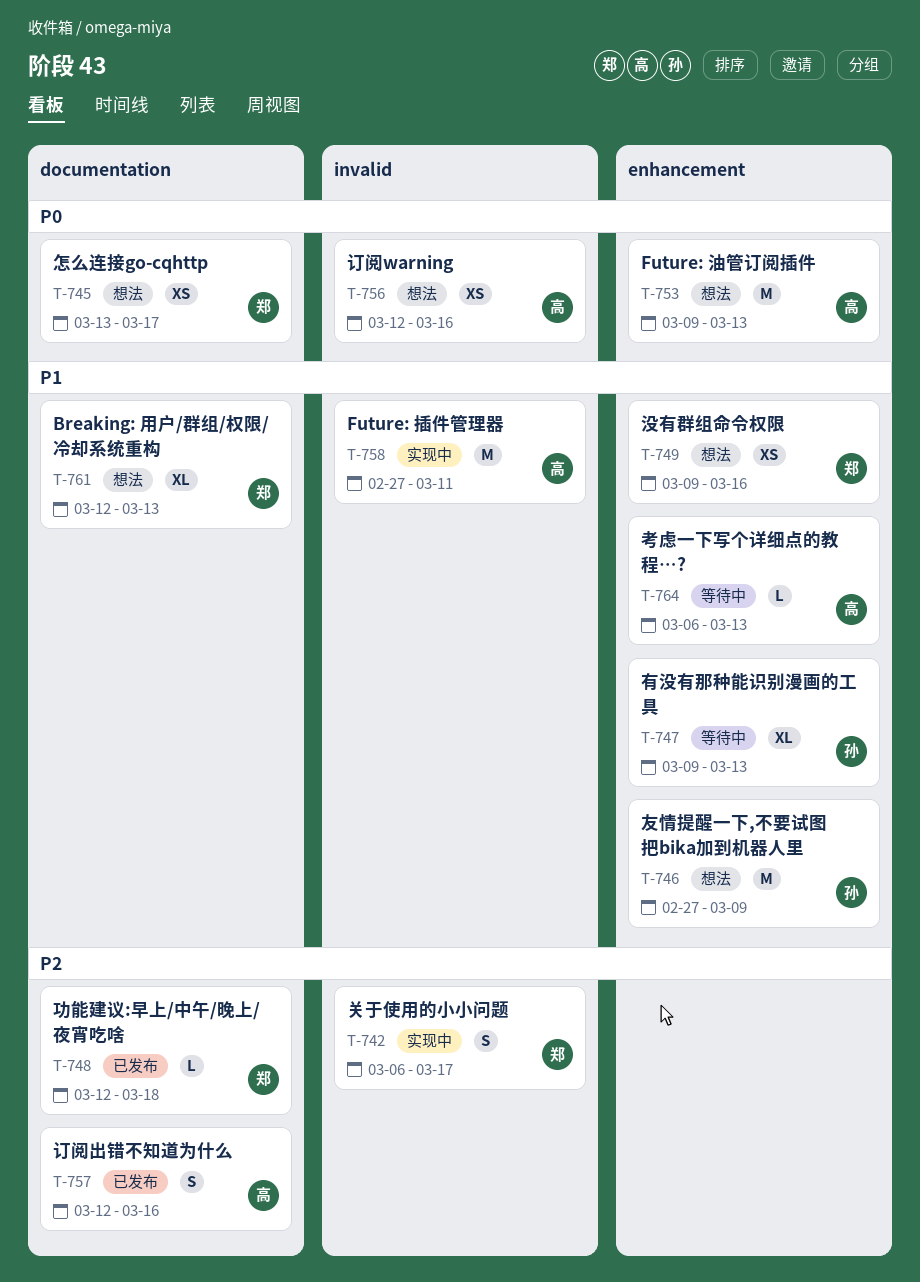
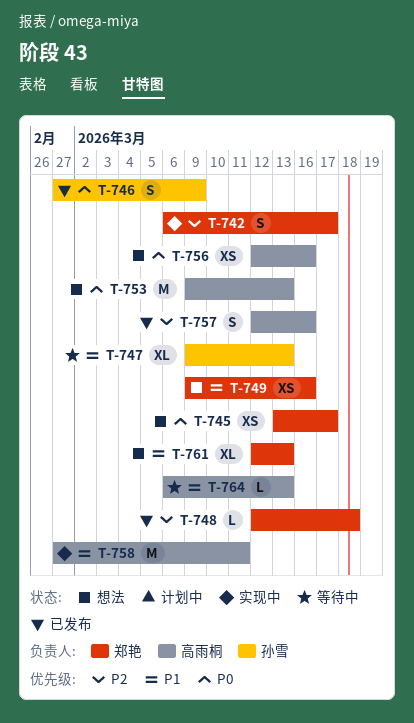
T-746, status: 想法 -> 已发布
T-746, priority: P1 -> P0
T-746, estimate: M -> S

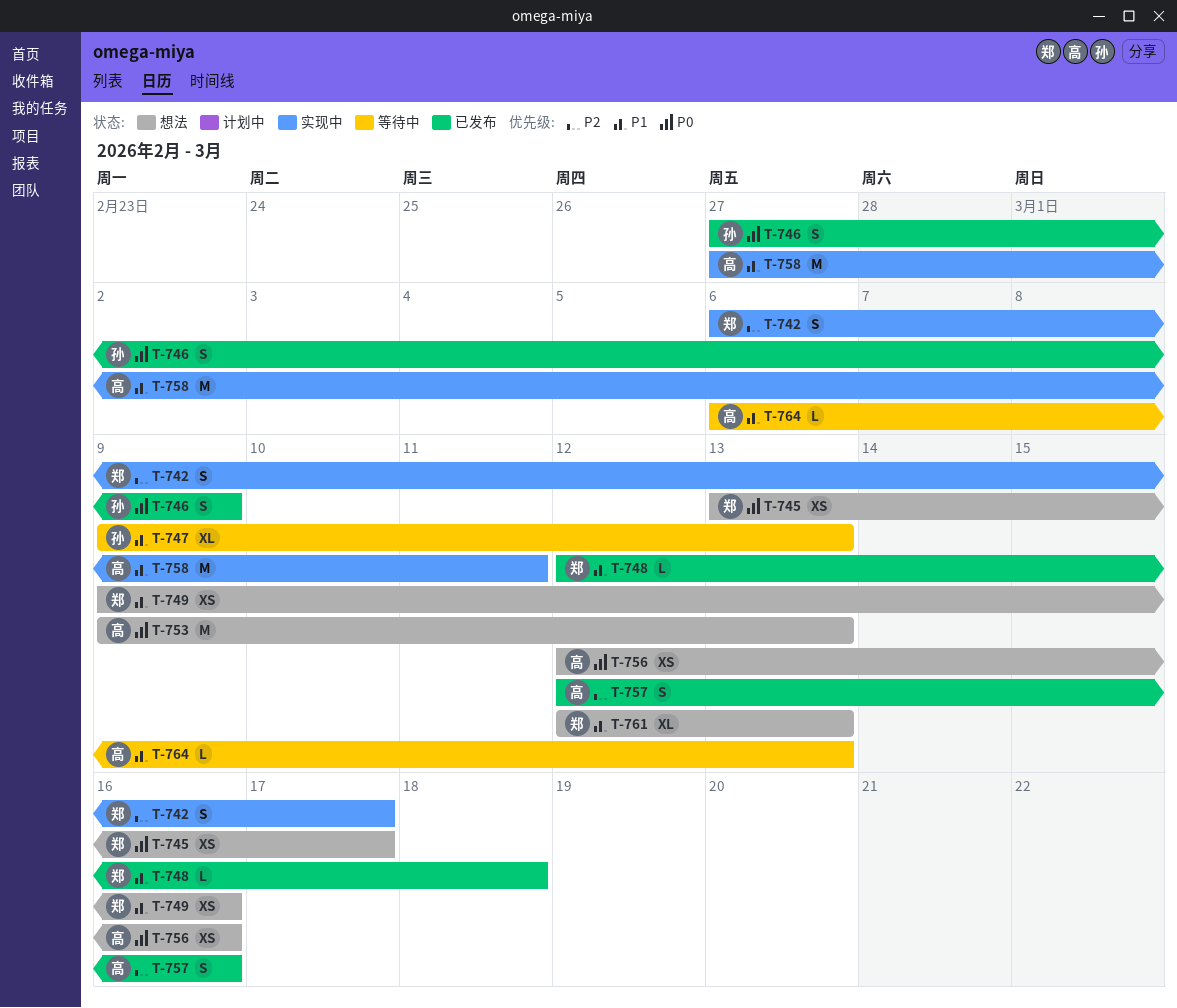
T-748, priority: P2 -> P1

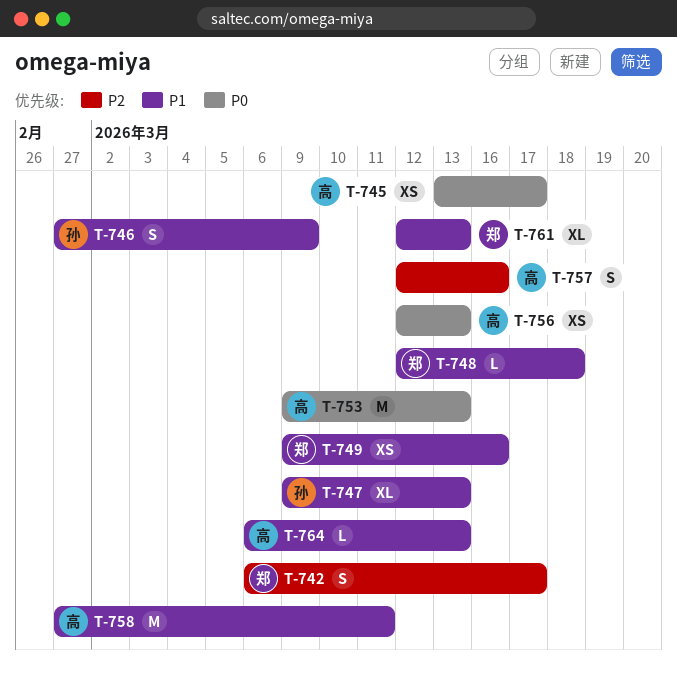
T-745, owner: 郑 -> 高
T-746, priority: P0 -> P1
T-756, due: Mar 16 -> Mar 13

